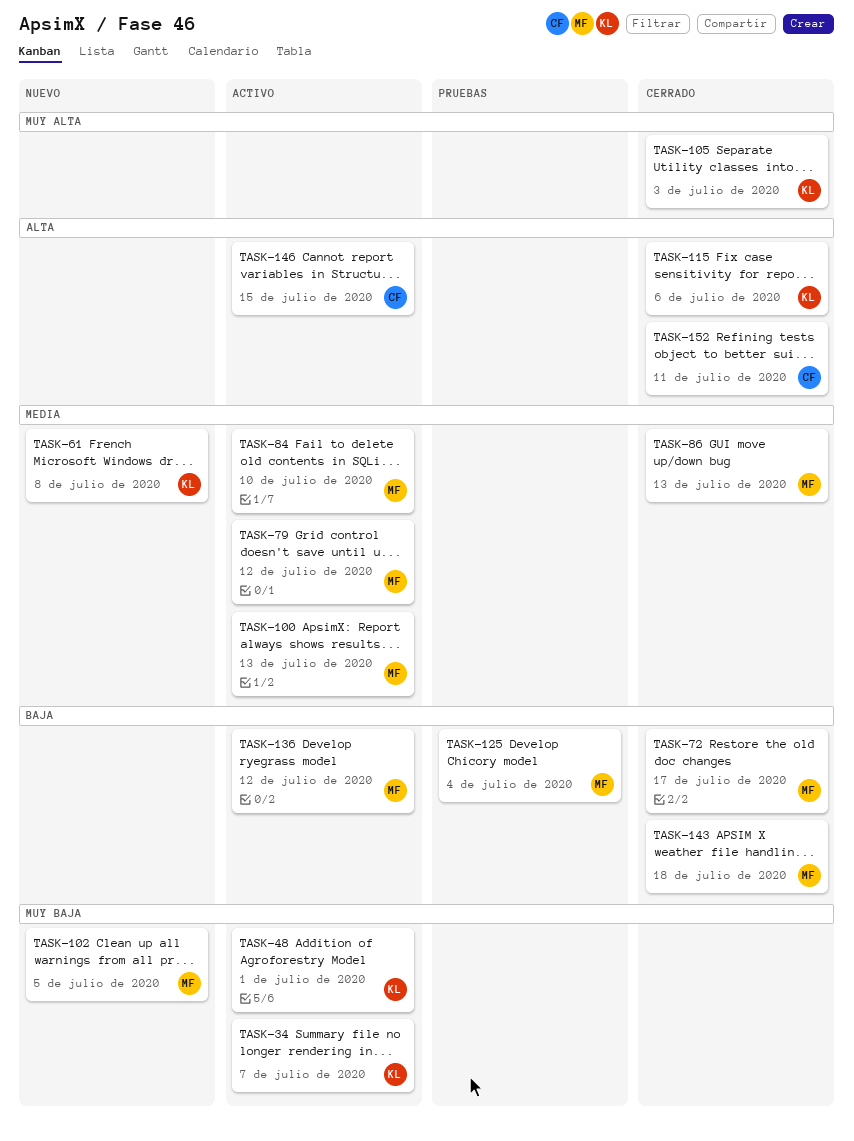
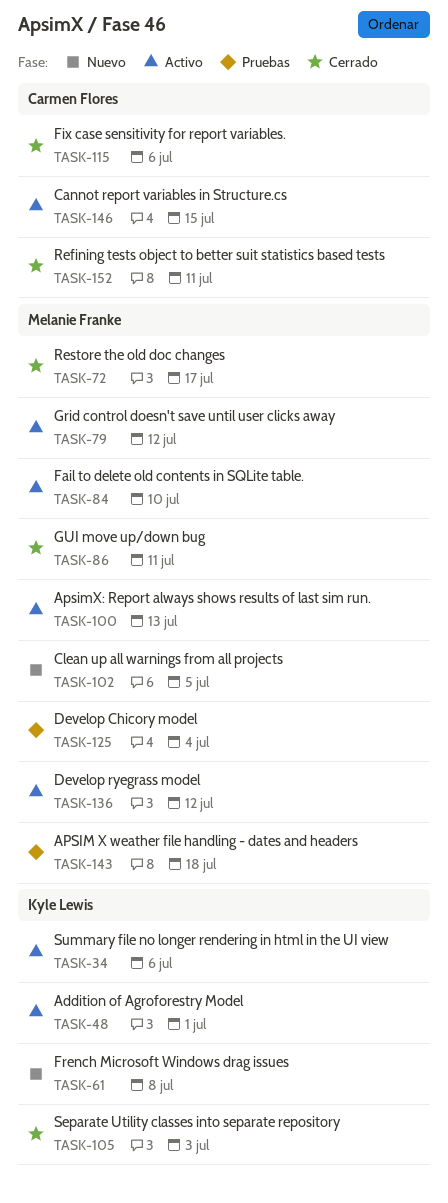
TASK-34, due: Jul 7 -> Jul 6
TASK-86, due: Jul 13 -> Jul 11
TASK-115, owner: Kyle Lewis -> Carmen Flores
TASK-143, status: Cerrado -> Pruebas

